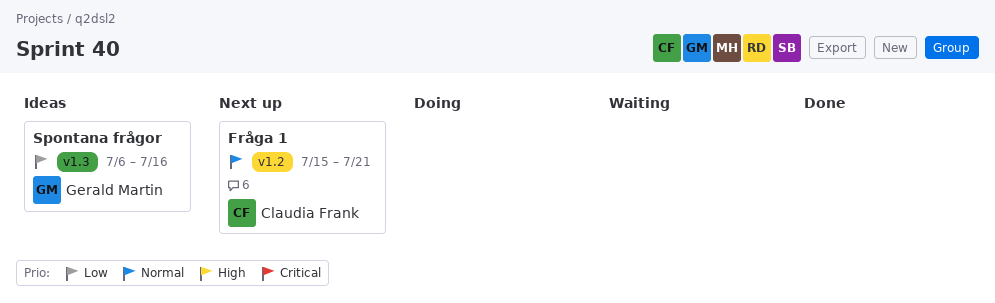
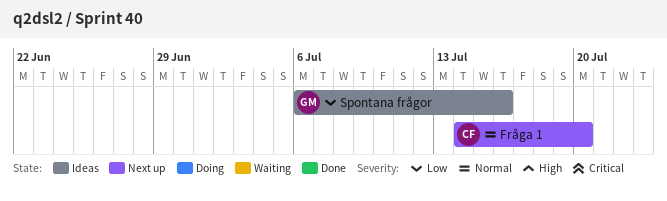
Fråga 1, start: Jul 15 -> Jul 14
Fråga 1, due: Jul 21 -> Jul 20

